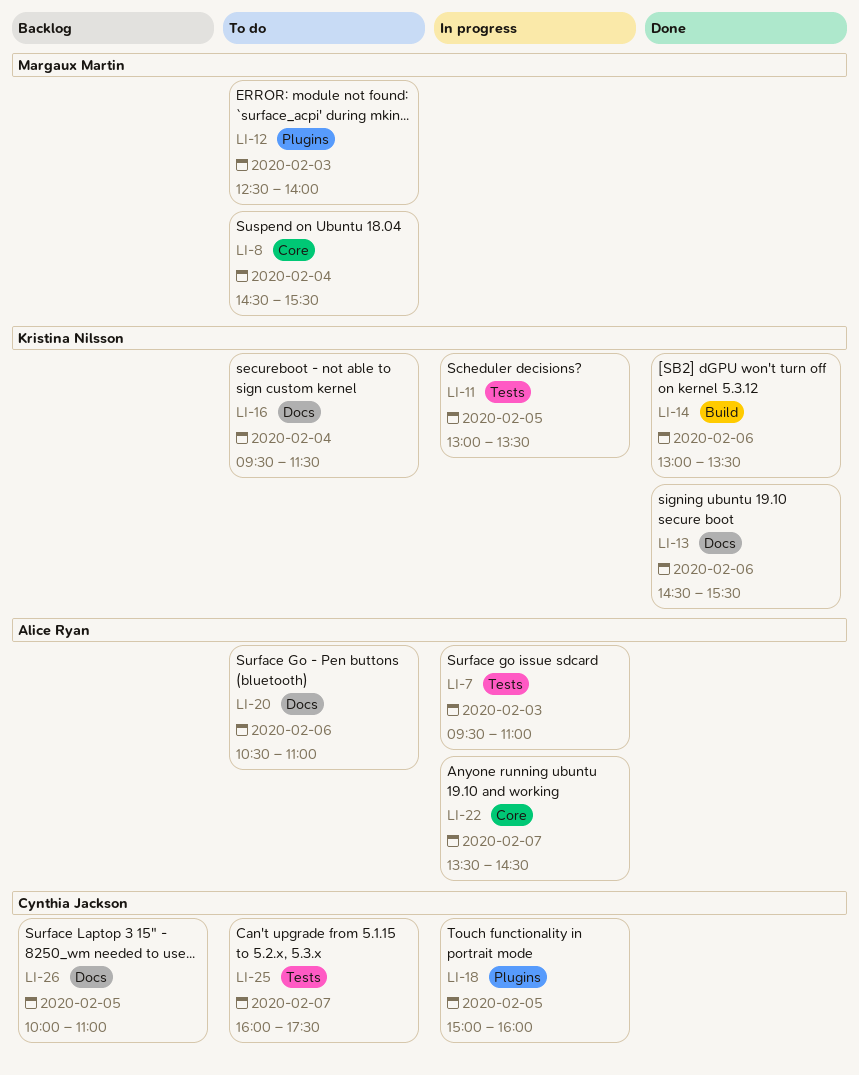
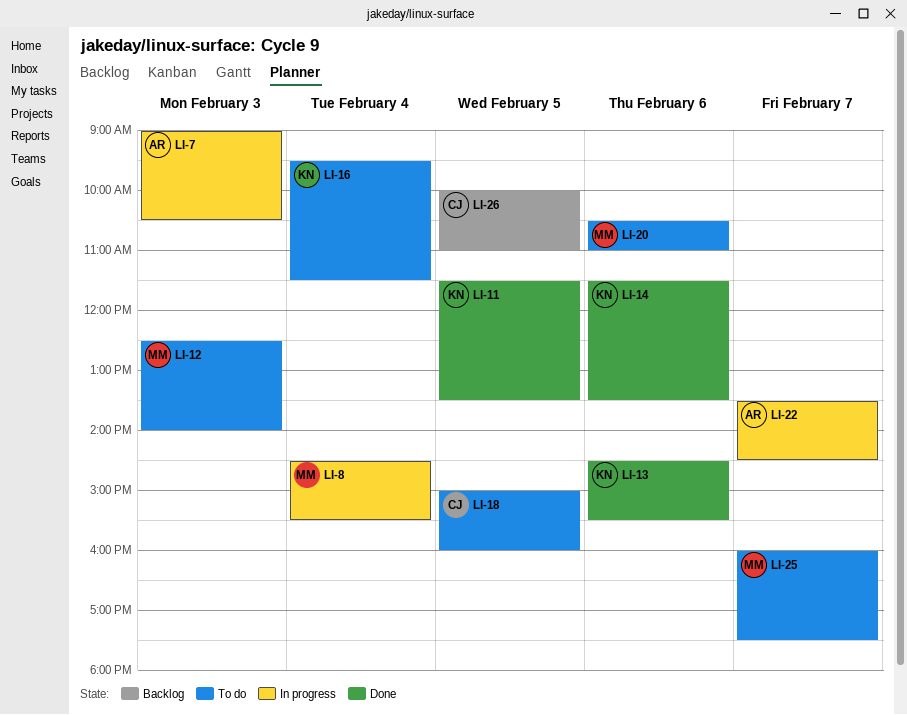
LI-7, begins: 09:30 -> 09:00
LI-7, ends: 11:00 -> 10:30
LI-8, status: To do -> In progress
LI-11, status: In progress -> Done
LI-11, begins: 13:00 -> 11:30
LI-14, begins: 13:00 -> 11:30
LI-18, status: In progress -> To do
LI-20, owner: Alice Ryan -> Margaux Martin
LI-25, owner: Cynthia Jackson -> Margaux Martin

